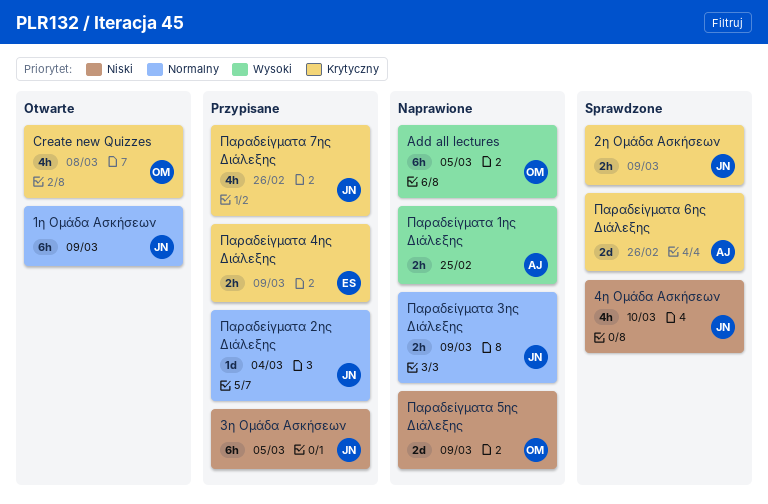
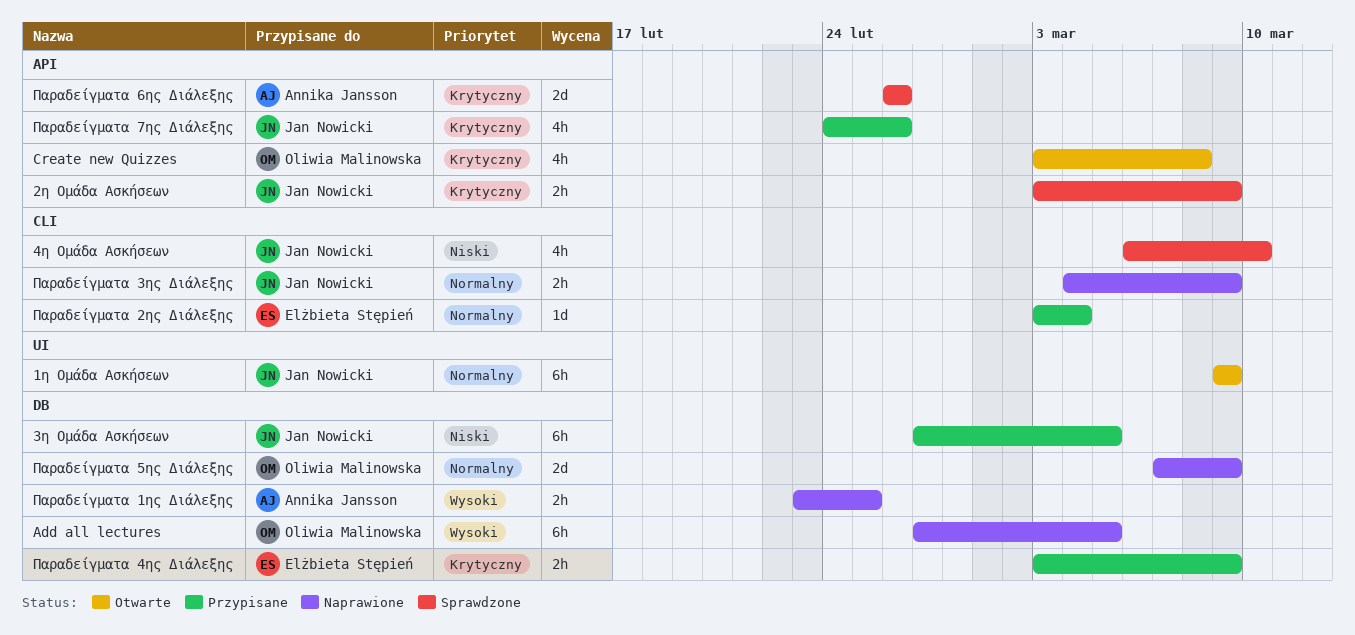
Παραδείγματα 2ης Διάλεξης, owner: Jan Nowicki -> Elżbieta Stępień
Παραδείγματα 5ης Διάλεξης, priority: Niski -> Normalny

